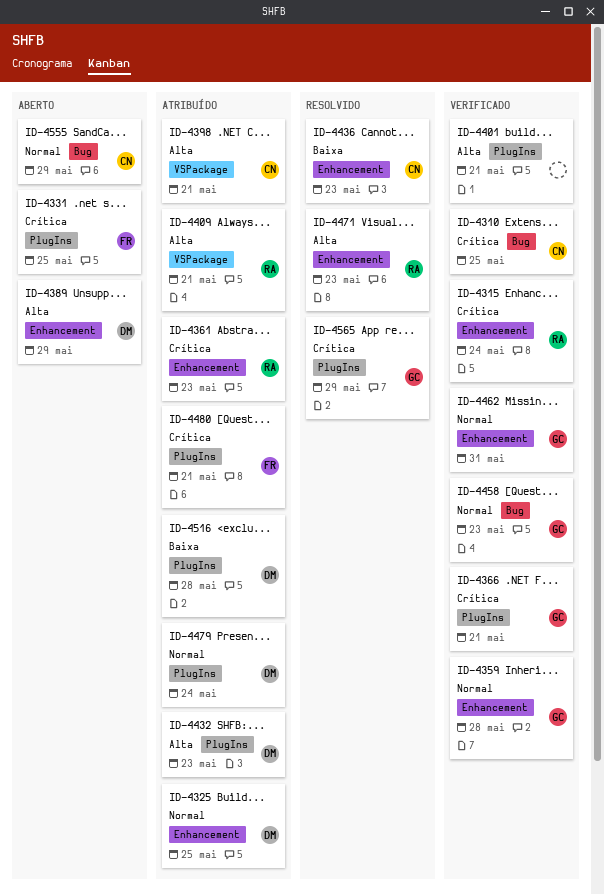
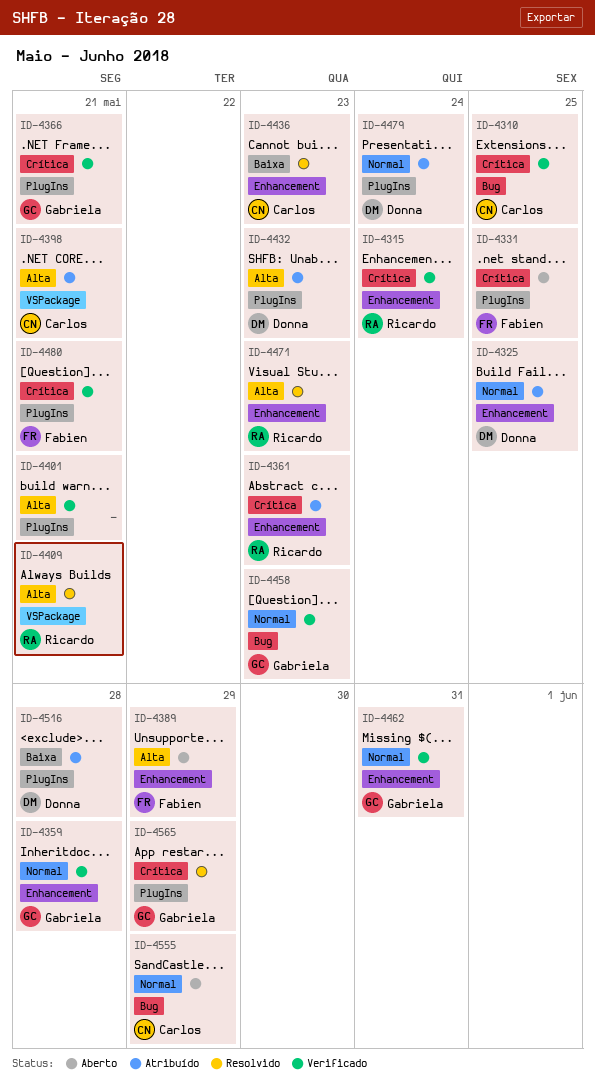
ID-4389, owner: Donna -> Fabien
ID-4409, status: Atribuído -> Resolvido
ID-4480, status: Atribuído -> Verificado

